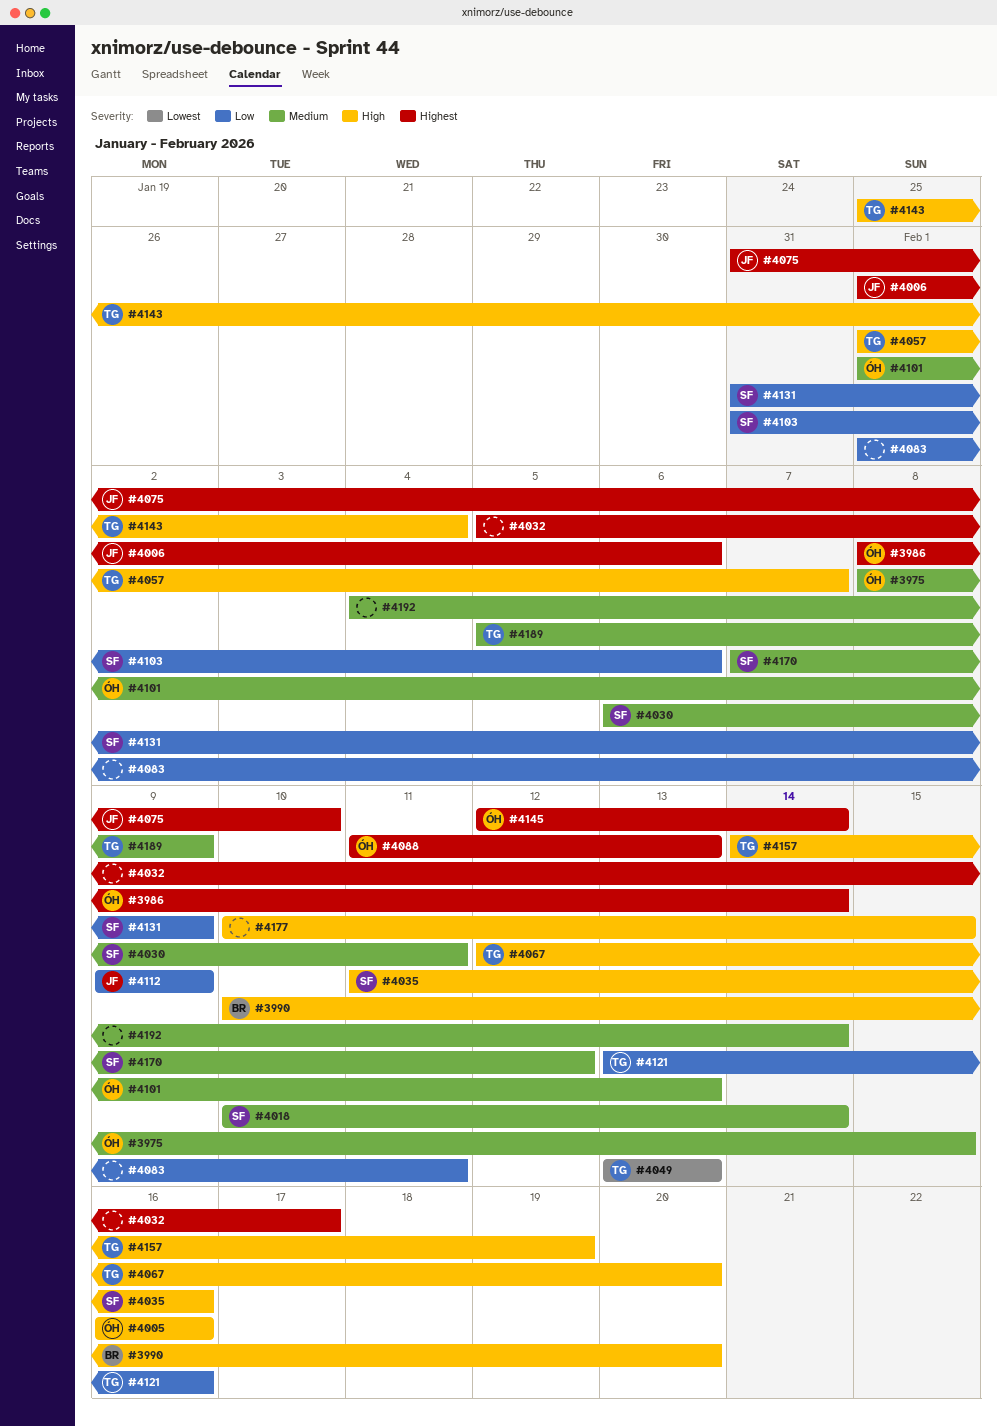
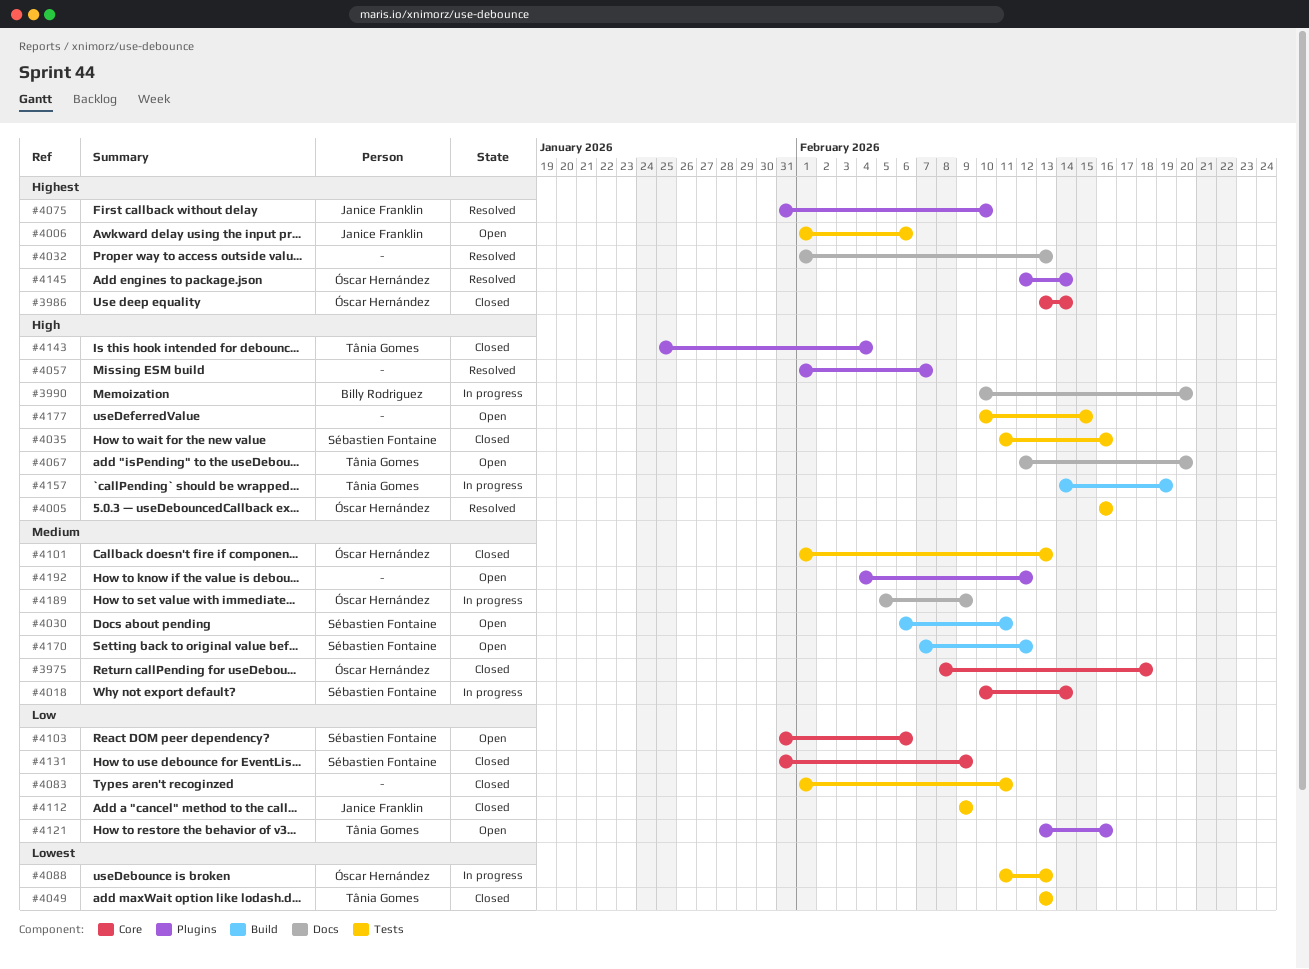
#3975, due: Feb 15 -> Feb 18
#3986, start: Feb 8 -> Feb 13
#4032, start: Feb 5 -> Feb 1
#4032, due: Feb 17 -> Feb 13
#4057, owner: Tânia Gomes -> none
#4088, priority: Highest -> Lowest
#4189, owner: Tânia Gomes -> Óscar Hernández
#4192, due: Feb 14 -> Feb 12

